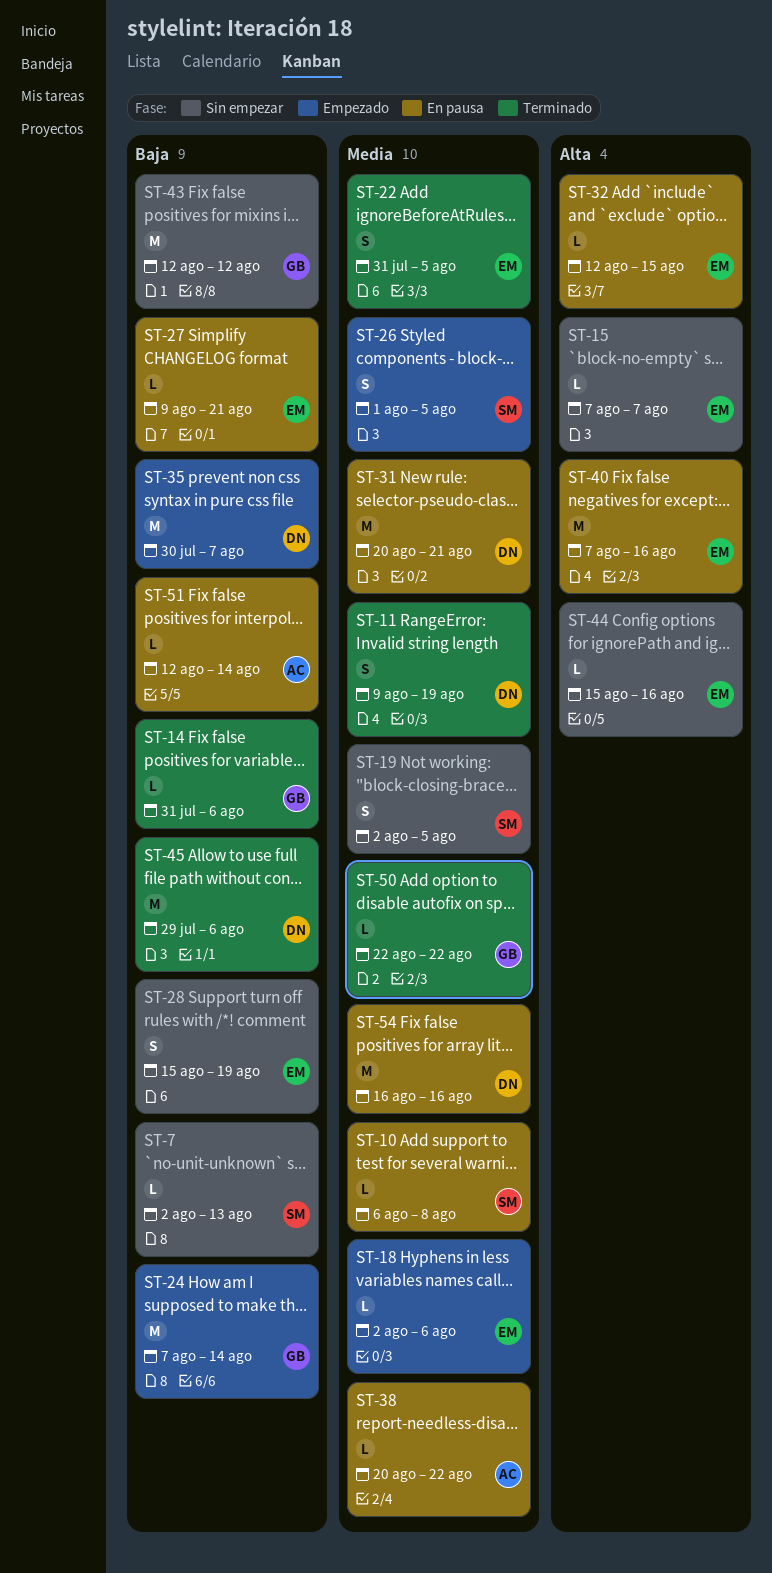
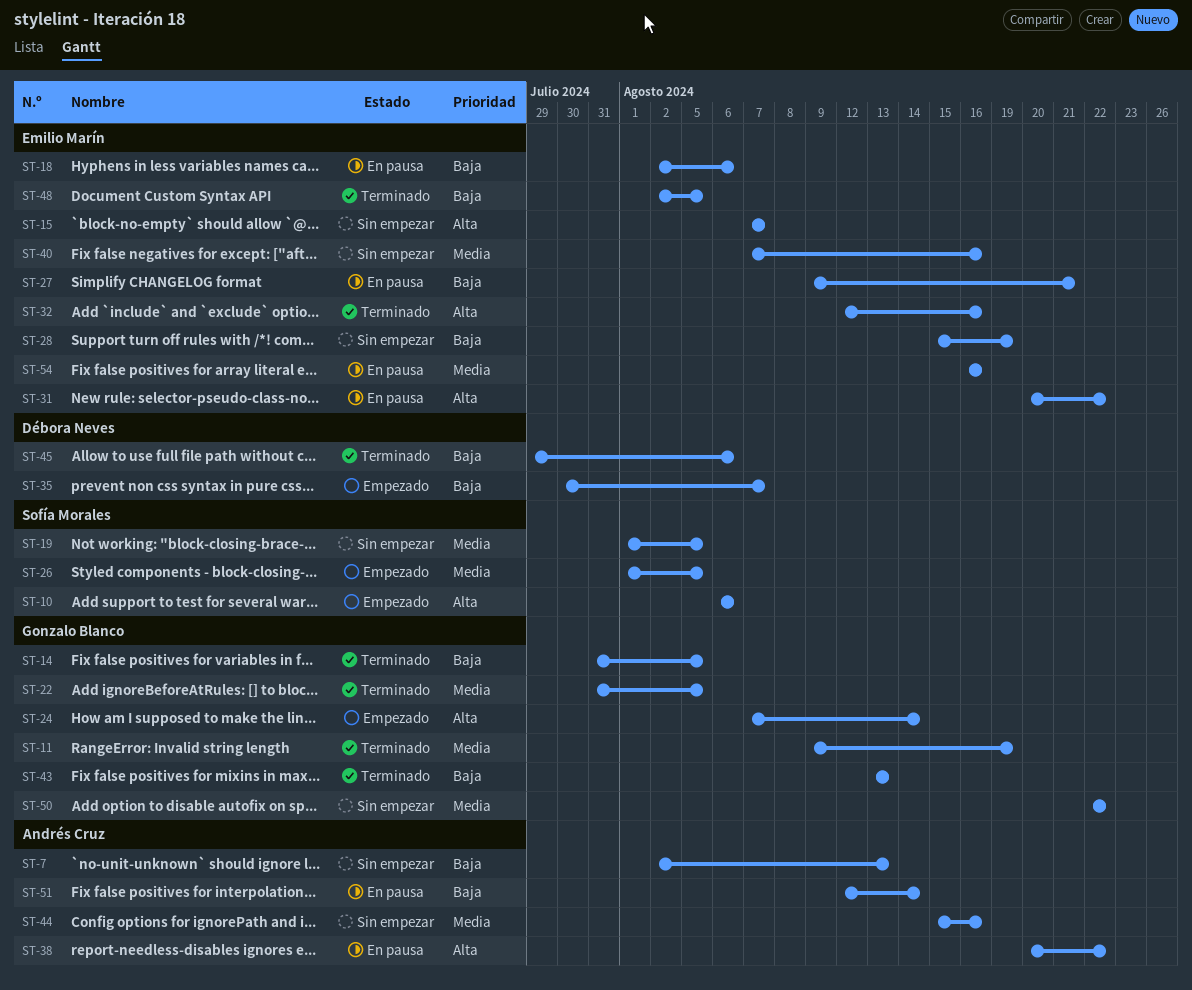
ST-7, owner: Sofía Morales -> Andrés Cruz
ST-10, status: En pausa -> Empezado
ST-10, priority: Media -> Alta
ST-10, due: Aug 8 -> Aug 6
ST-11, owner: Débora Neves -> Gonzalo Blanco
ST-14, due: Aug 6 -> Aug 5
ST-18, status: Empezado -> En pausa
ST-18, priority: Media -> Baja
ST-19, start: Aug 2 -> Aug 1
ST-22, owner: Emilio Marín -> Gonzalo Blanco
ST-24, priority: Baja -> Alta
ST-31, owner: Débora Neves -> Emilio Marín
ST-31, priority: Media -> Alta
ST-31, due: Aug 21 -> Aug 22
ST-32, status: En pausa -> Terminado
ST-32, due: Aug 15 -> Aug 16
ST-38, priority: Media -> Alta
ST-40, status: En pausa -> Sin empezar
ST-40, priority: Alta -> Media
ST-43, status: Sin empezar -> Terminado
ST-43, start: Aug 12 -> Aug 13
ST-43, due: Aug 12 -> Aug 13
ST-44, owner: Emilio Marín -> Andrés Cruz
ST-44, priority: Alta -> Media
ST-48: none -> present
ST-50, status: Terminado -> Sin empezar
ST-54, owner: Débora Neves -> Emilio Marín

